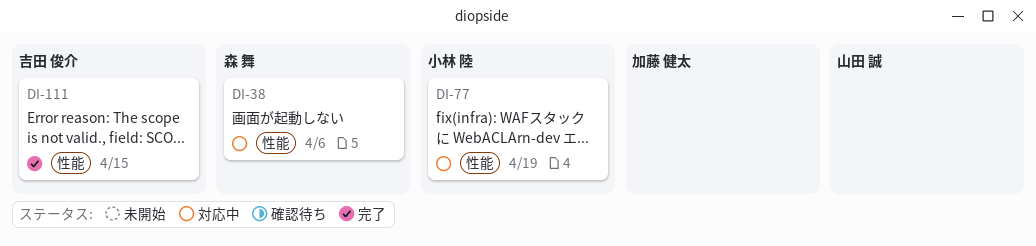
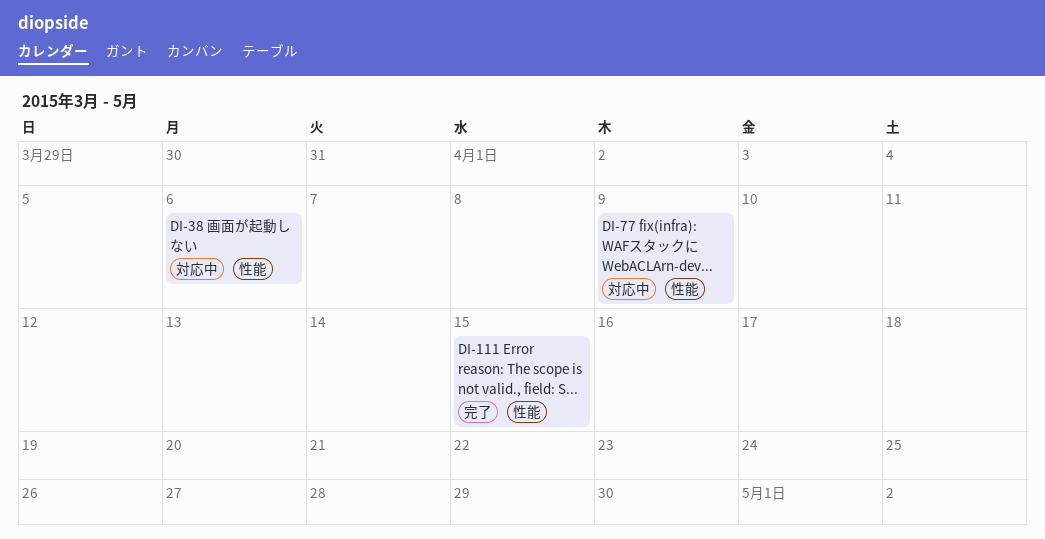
DI-77, due: Apr 19 -> Apr 9

